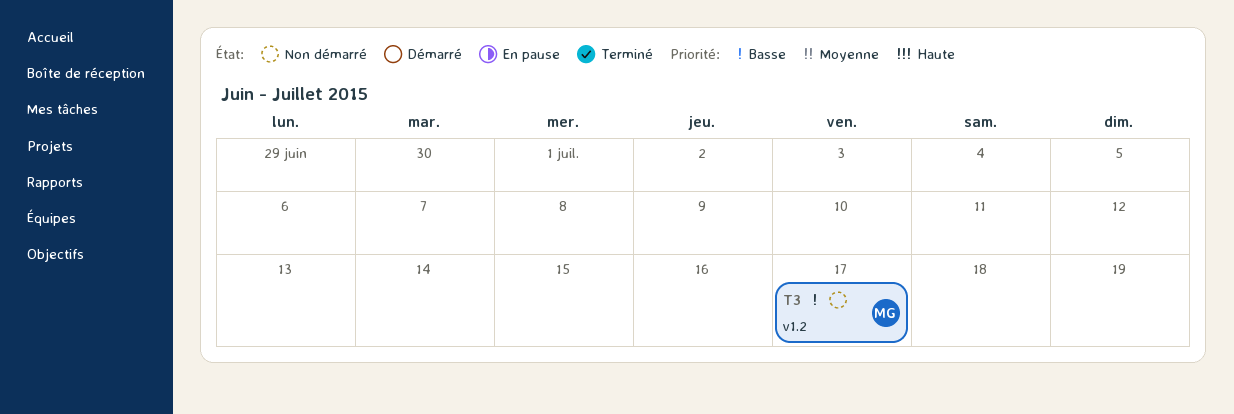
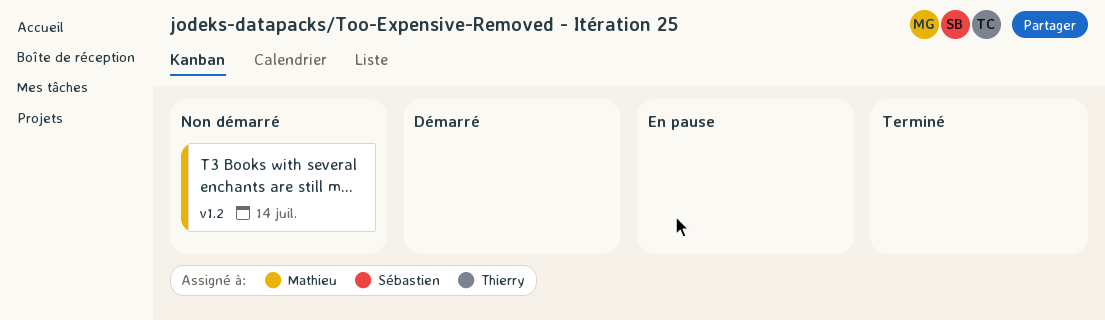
T3, due: Jul 17 -> Jul 14

